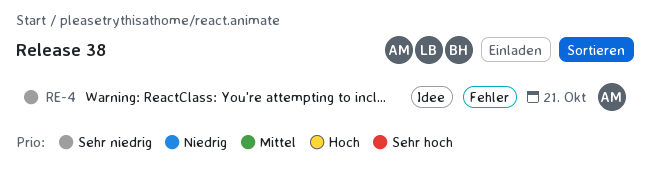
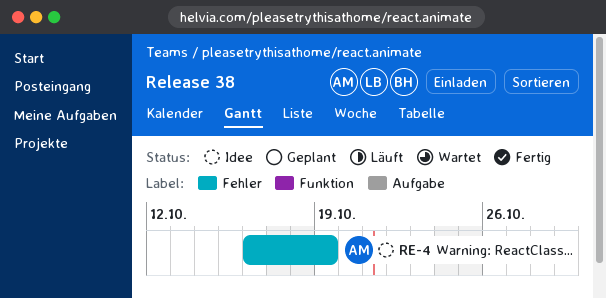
RE-4, due: Oct 21 -> Oct 19

